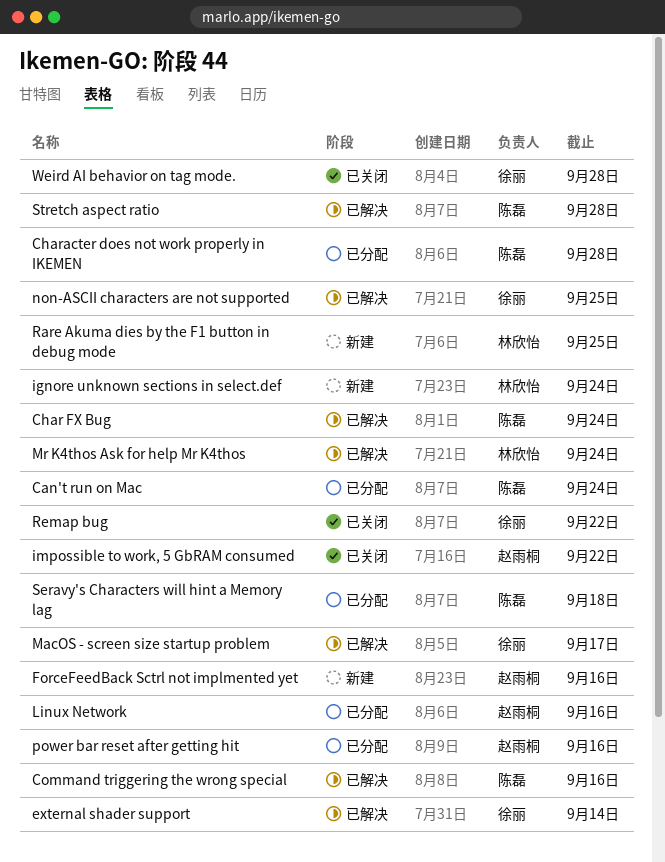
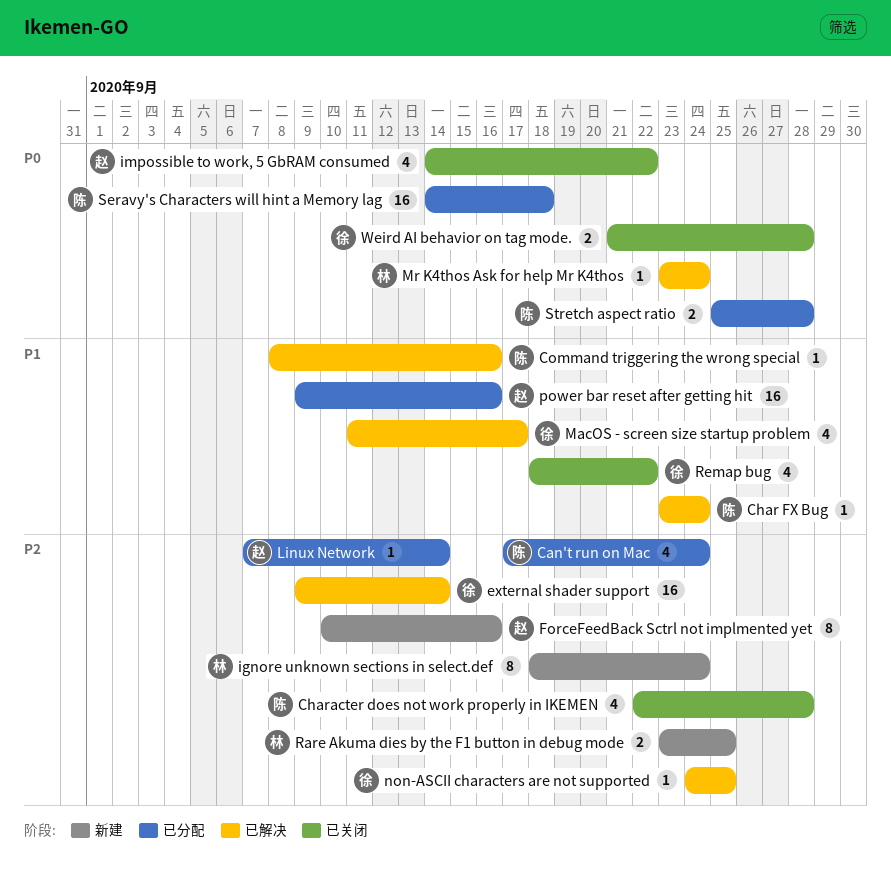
Character does not work properly in IKEMEN, status: 已分配 -> 已关闭
Linux Network, due: Sep 16 -> Sep 14
Stretch aspect ratio, status: 已解决 -> 已分配

